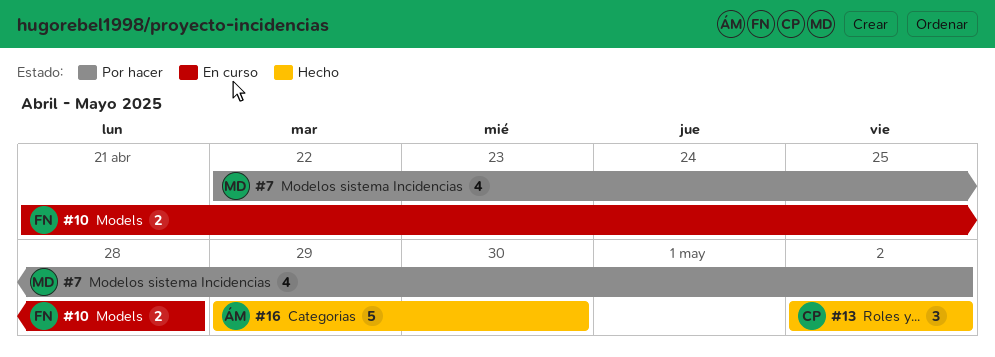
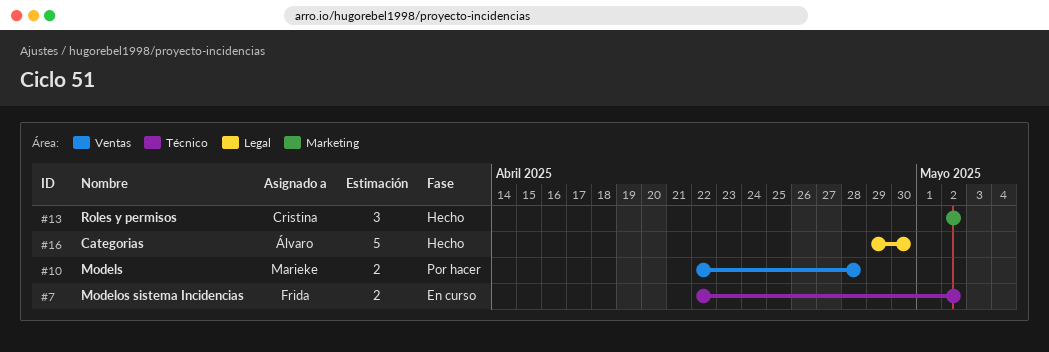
#7, status: Por hacer -> En curso
#7, owner: Marieke -> Frida
#7, estimate: 4 -> 2
#10, status: En curso -> Por hacer
#10, owner: Frida -> Marieke
#10, start: Apr 21 -> Apr 22

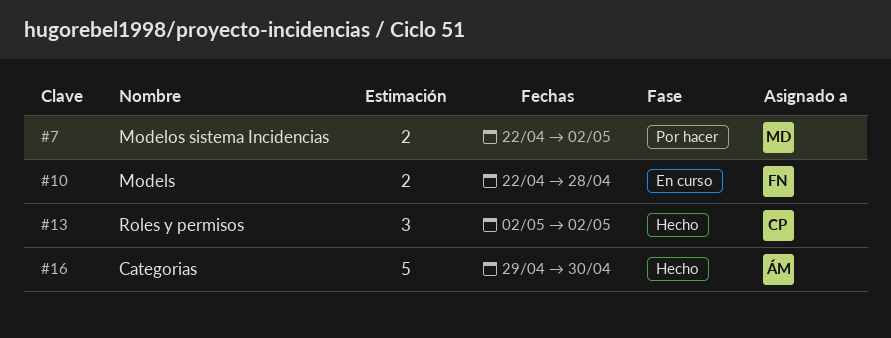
#7, status: En curso -> Por hacer
#7, owner: Frida -> Marieke
#10, status: Por hacer -> En curso
#10, owner: Marieke -> Frida

